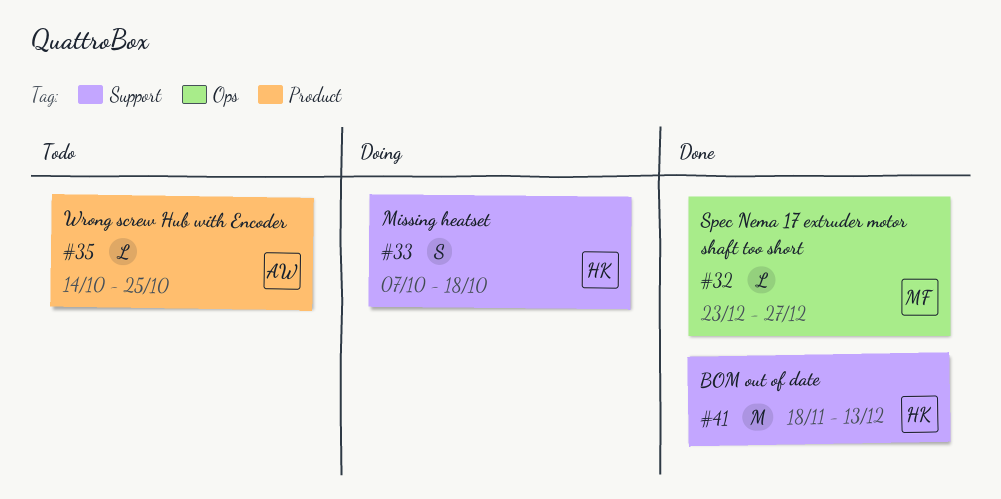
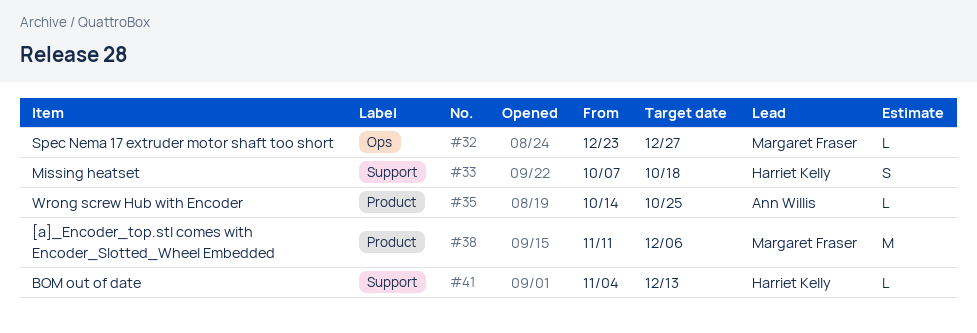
#38: none -> present
#41, estimate: M -> L
#41, start: Nov 18 -> Nov 4

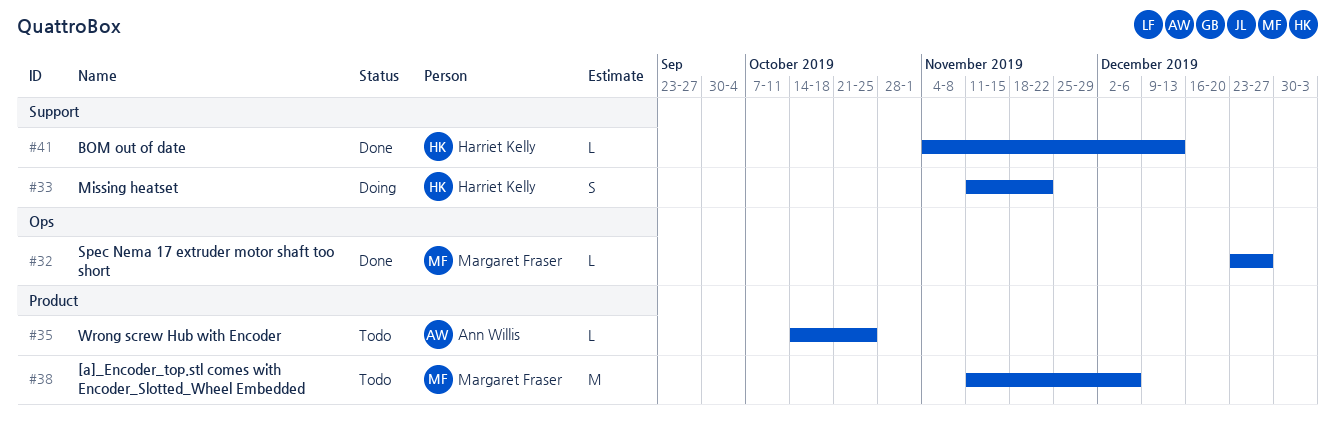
#33, start: Oct 7 -> Nov 11
#33, due: Oct 18 -> Nov 22

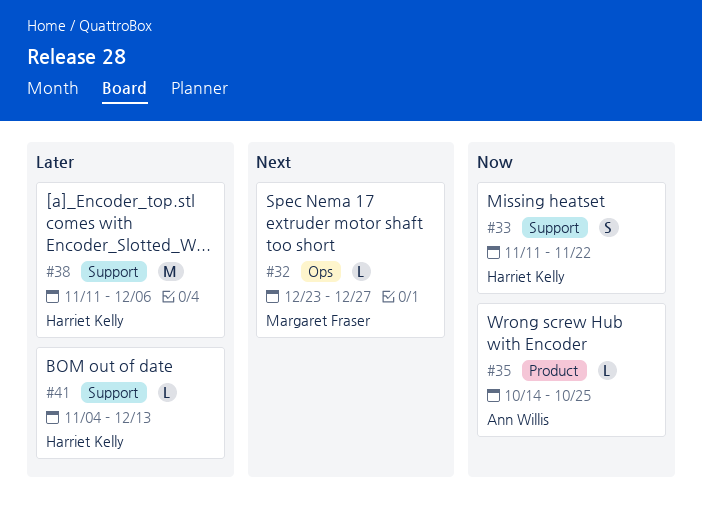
#38, owner: Margaret Fraser -> Harriet Kelly
#38, label: Product -> Support

